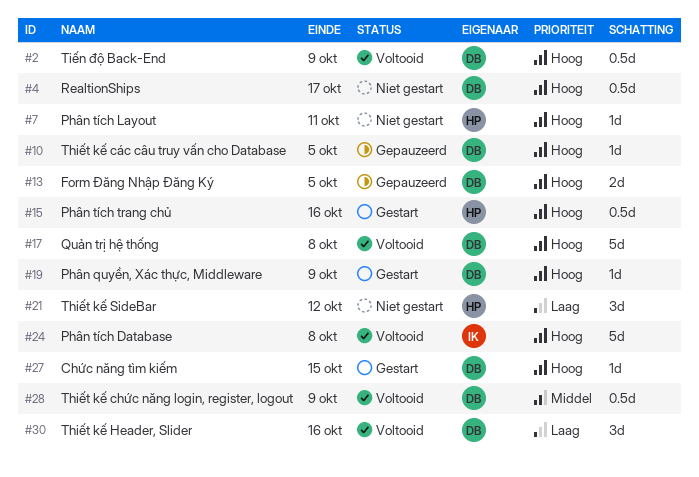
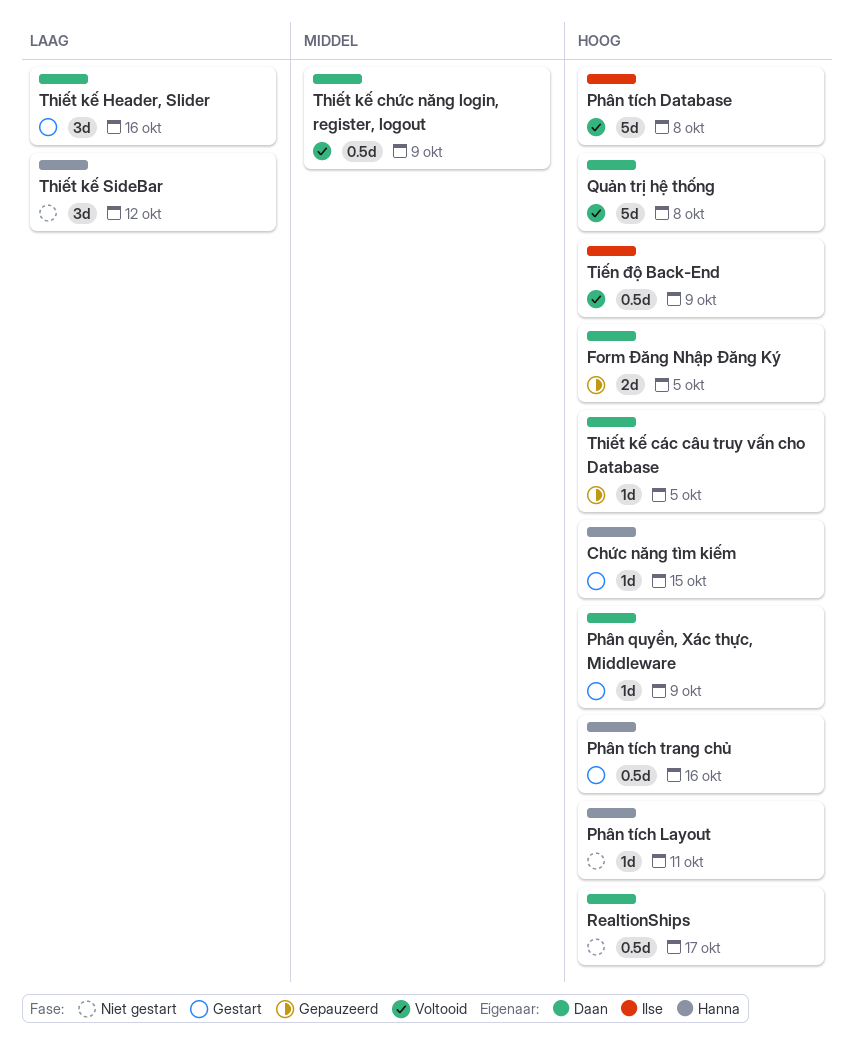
Chức năng tìm kiếm, owner: Daan -> Hanna
Thiết kế Header, Slider, status: Voltooid -> Gestart
Tiến độ Back-End, owner: Daan -> Ilse

